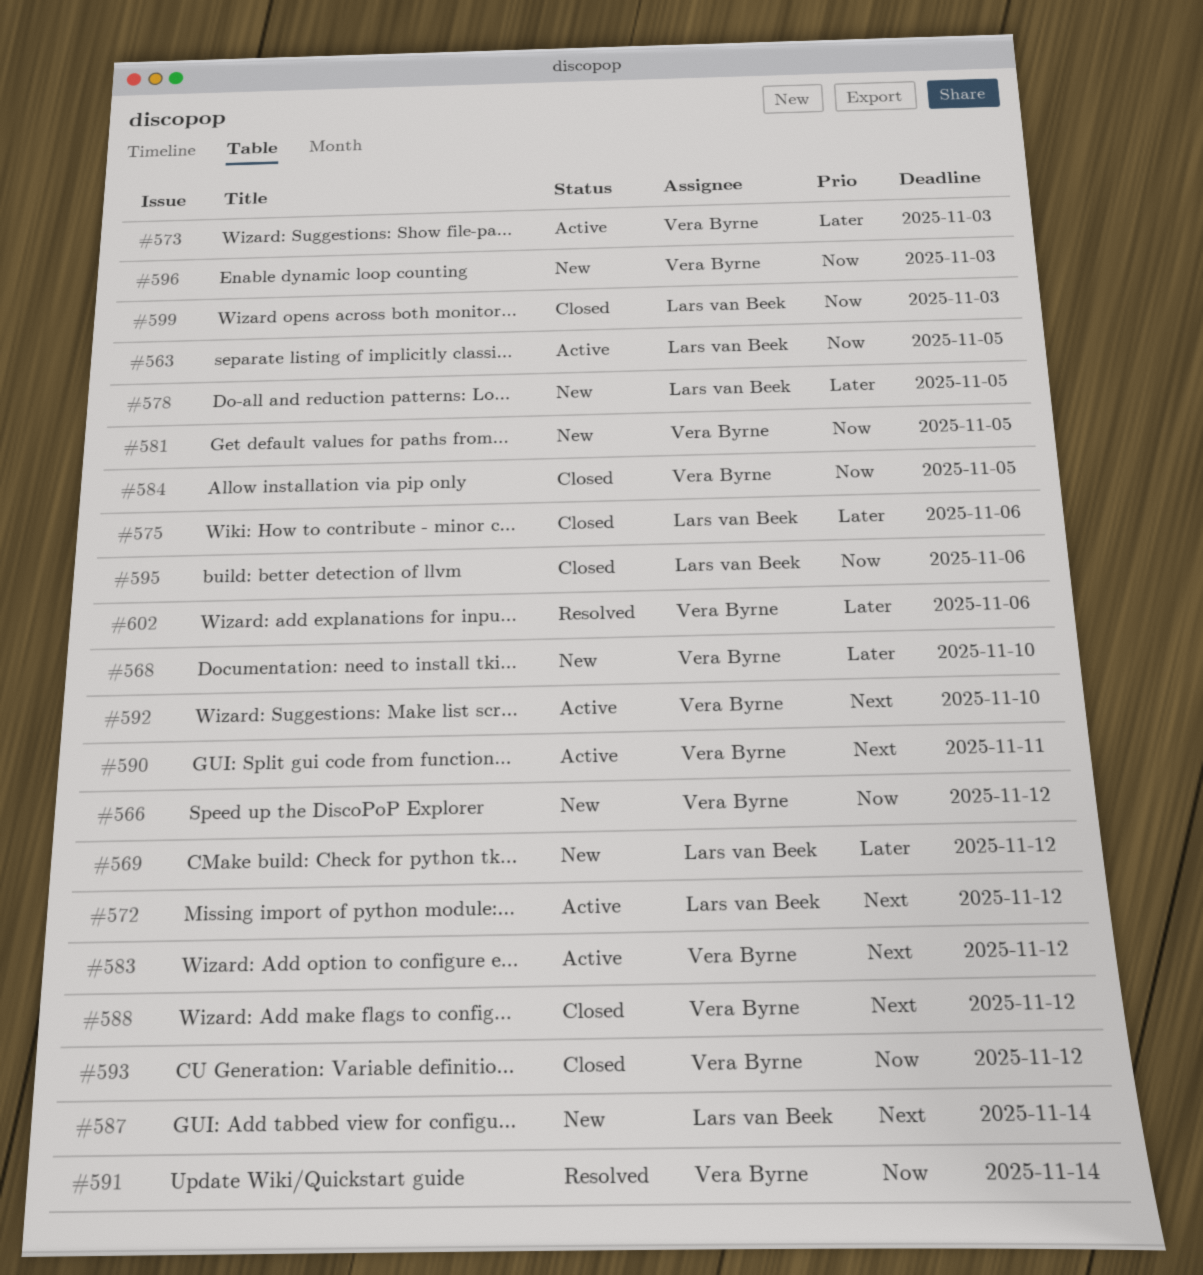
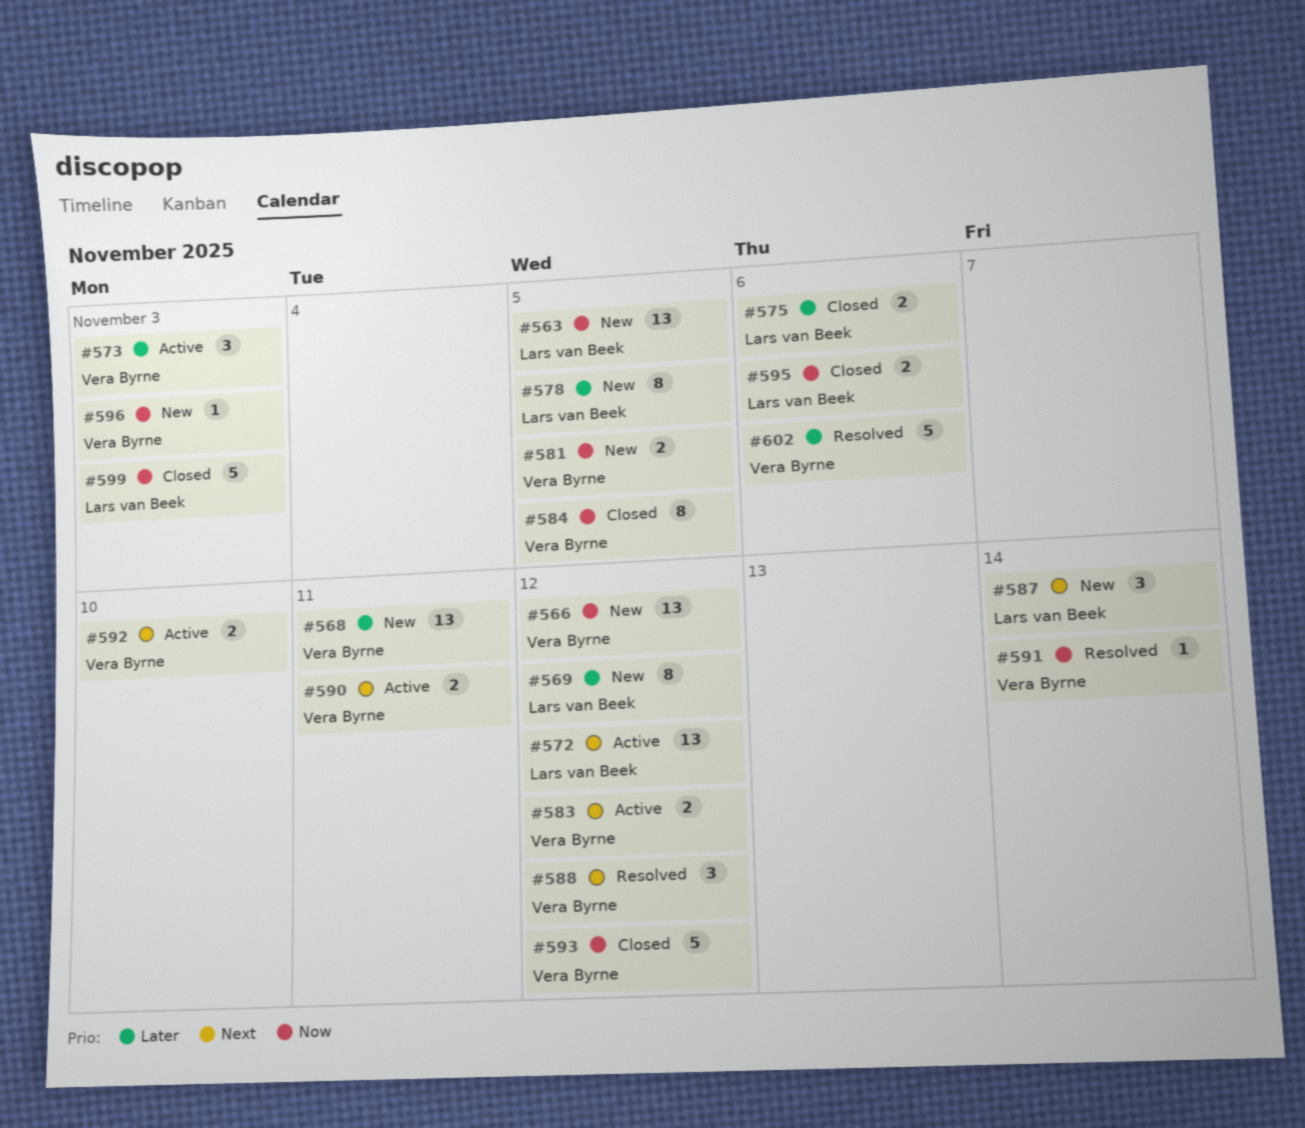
#563, status: Active -> New
#568, due: Nov 10 -> Nov 11
#588, status: Closed -> Resolved

